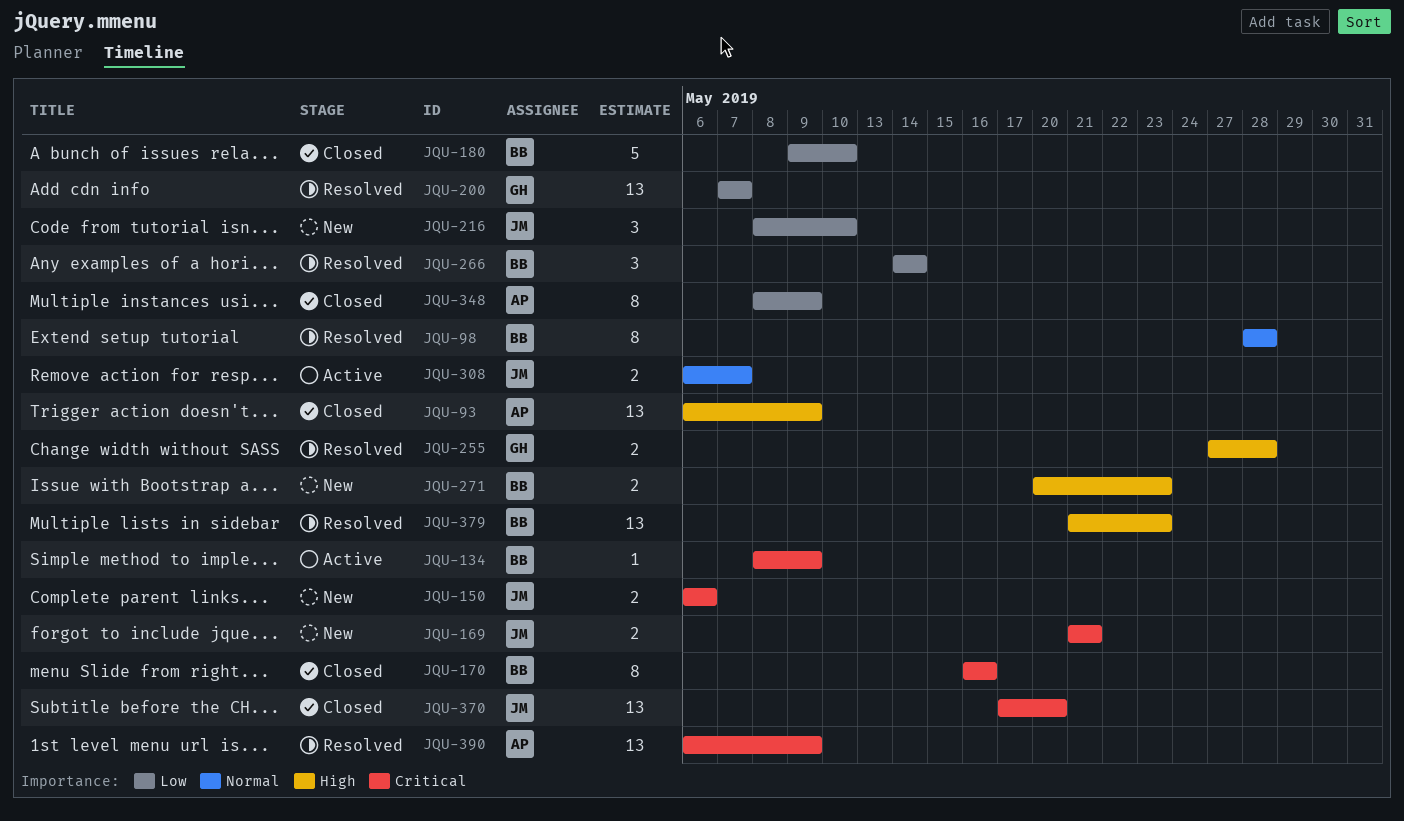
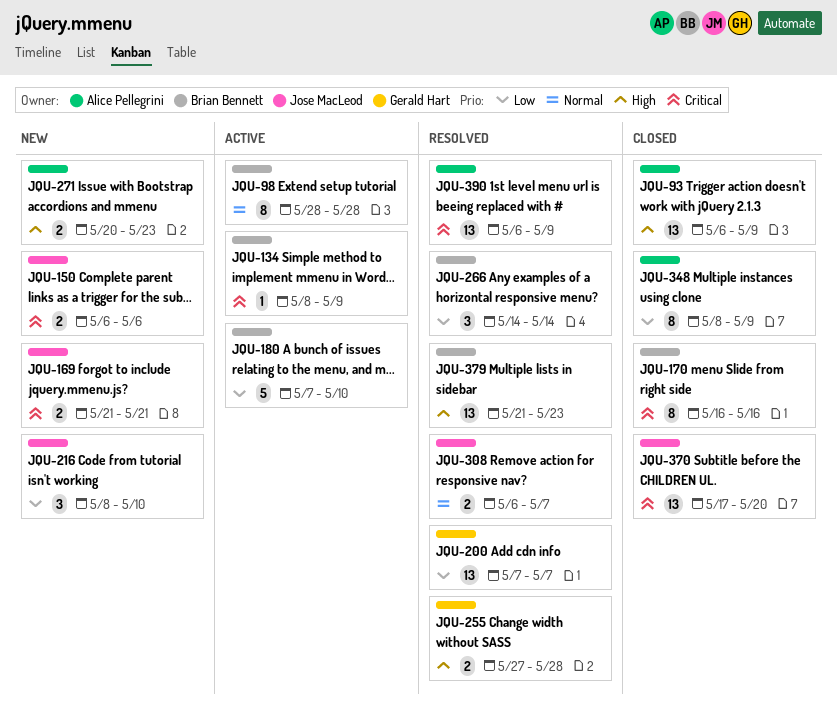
JQU-98, status: Resolved -> Active
JQU-180, status: Closed -> Active
JQU-180, start: May 9 -> May 7
JQU-271, owner: Brian Bennett -> Alice Pellegrini
JQU-308, status: Active -> Resolved

